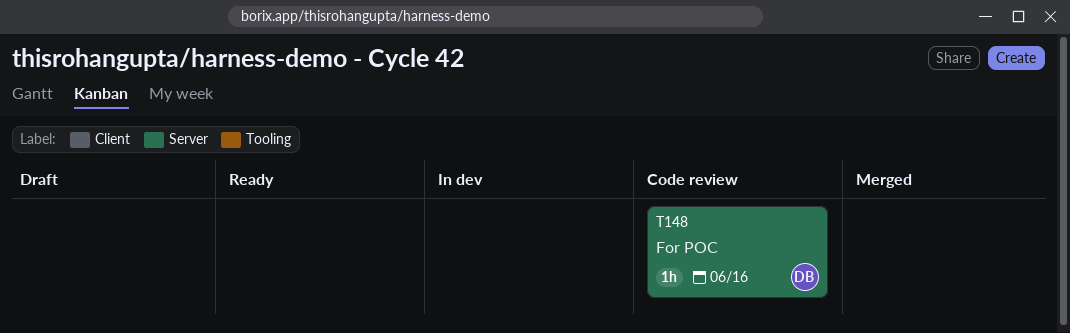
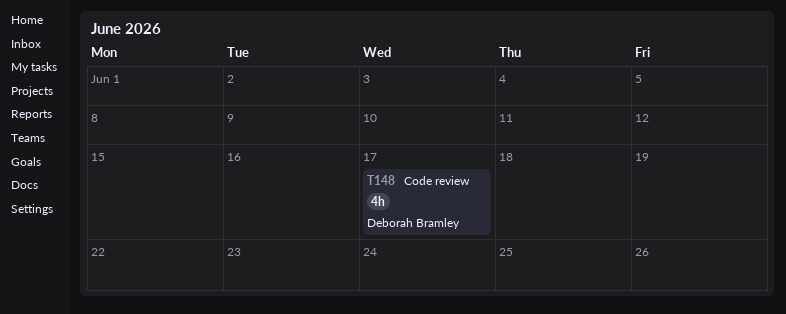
T148, estimate: 1h -> 4h
T148, due: Jun 16 -> Jun 17

